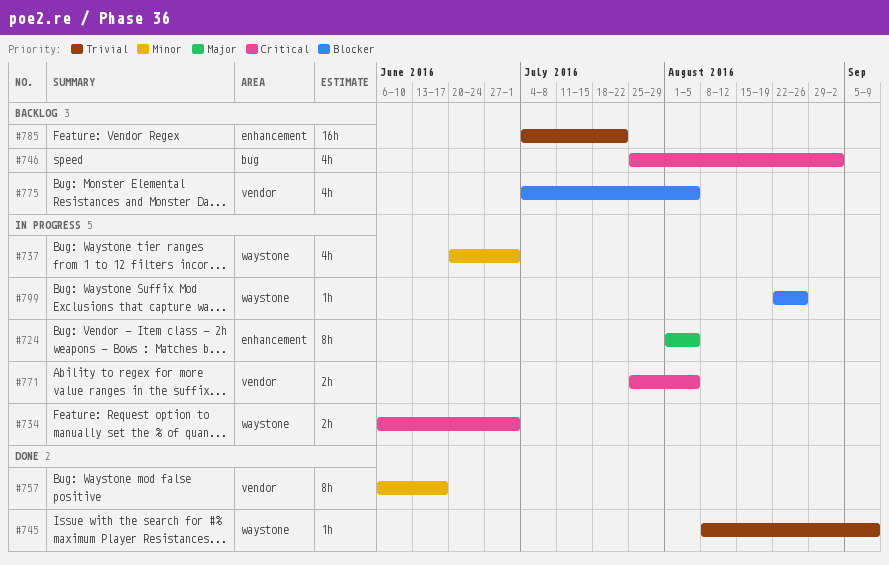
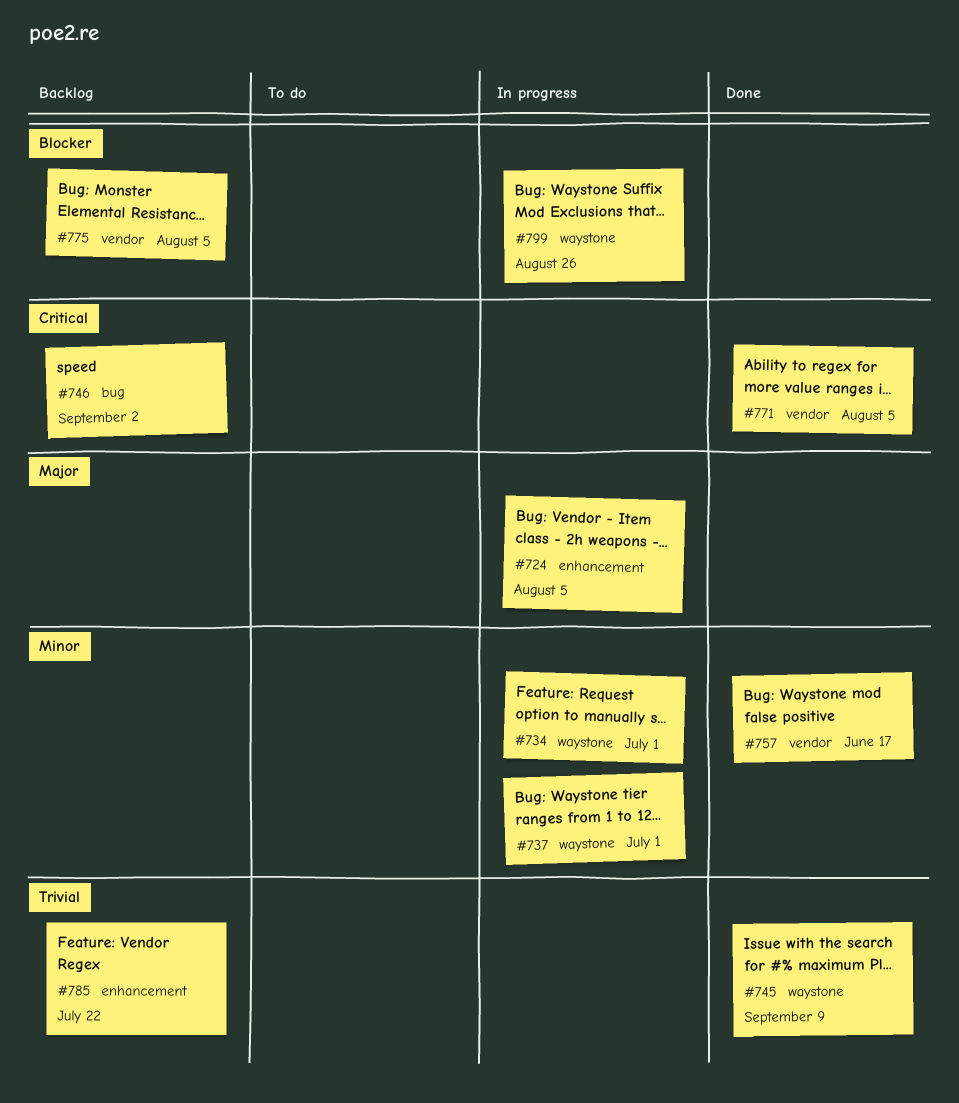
#734, priority: Critical -> Minor
#771, status: In progress -> Done

